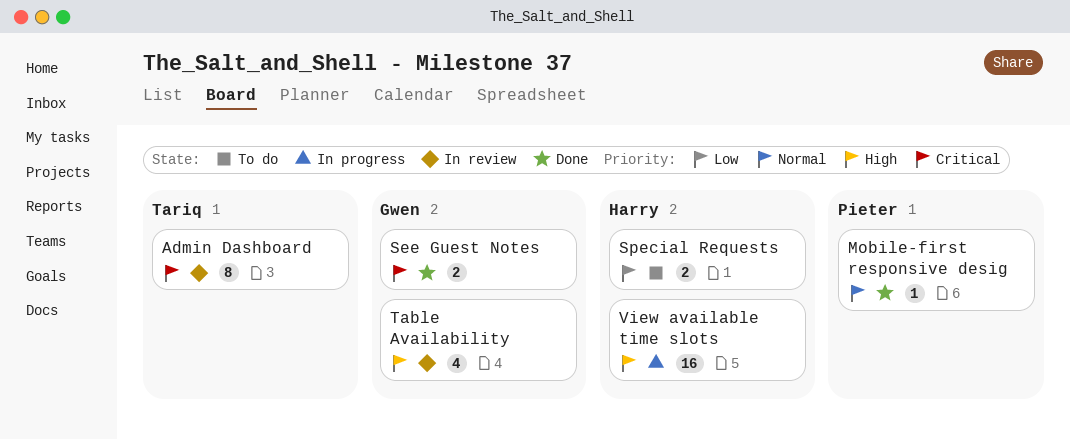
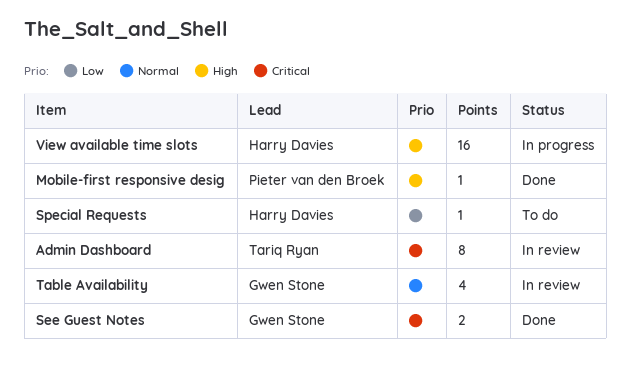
Mobile-first responsive desig, priority: Normal -> High
Special Requests, estimate: 2 -> 1
Table Availability, priority: High -> Normal

